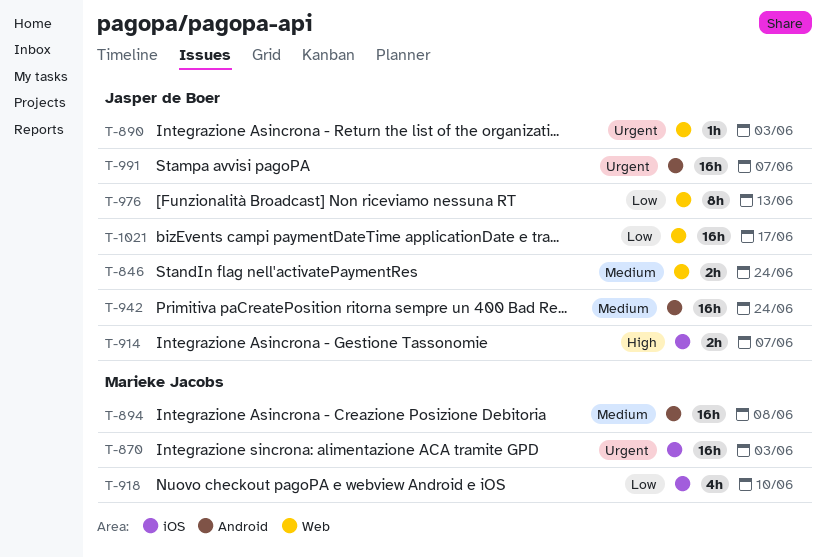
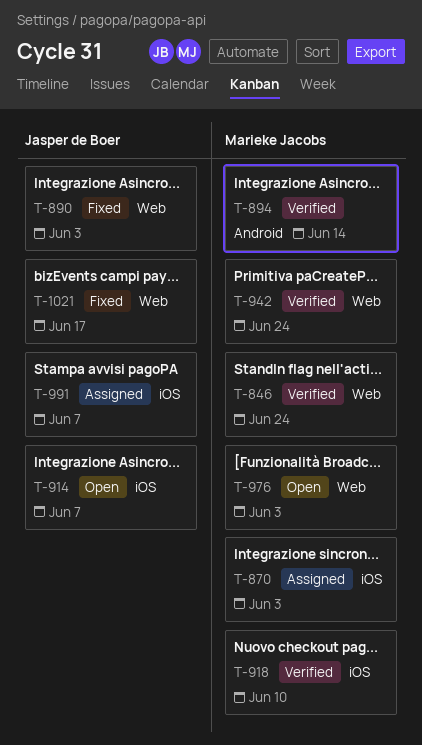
T-846, owner: Jasper de Boer -> Marieke Jacobs
T-894, due: Jun 8 -> Jun 14
T-942, owner: Jasper de Boer -> Marieke Jacobs
T-942, label: Android -> Web
T-976, owner: Jasper de Boer -> Marieke Jacobs
T-976, due: Jun 13 -> Jun 3
T-991, label: Android -> iOS

